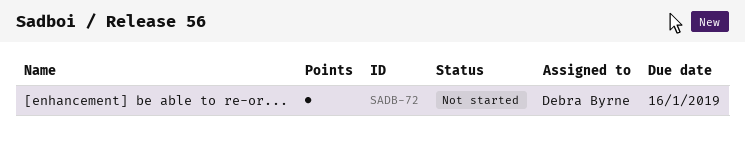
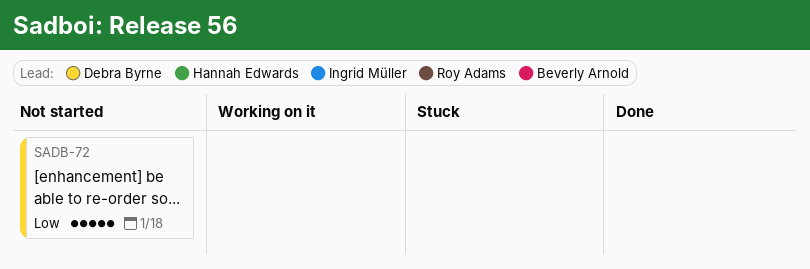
SADB-72, estimate: 1 -> 5
SADB-72, due: Jan 16 -> Jan 18

